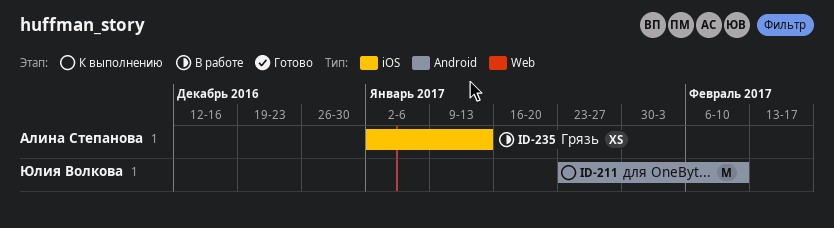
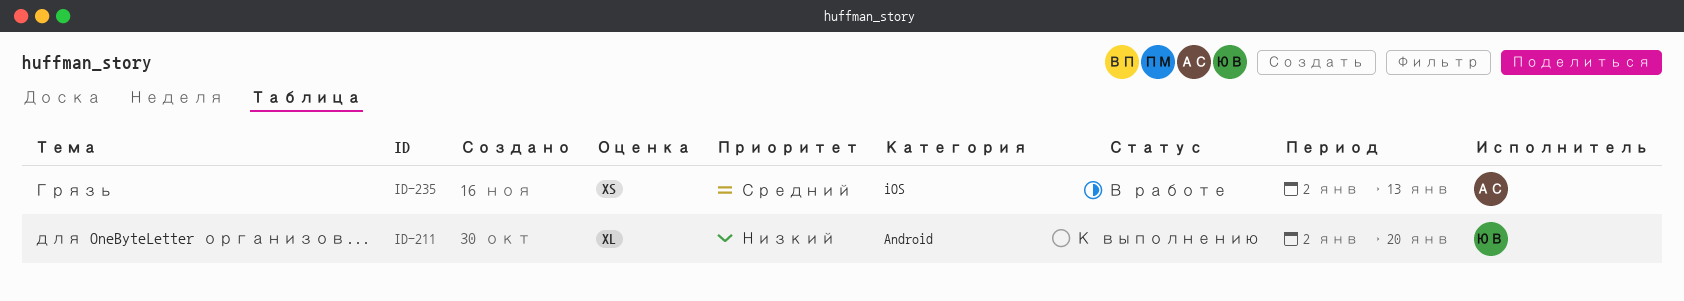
ID-211, estimate: M -> XL
ID-211, start: Jan 23 -> Jan 2
ID-211, due: Feb 10 -> Jan 20

